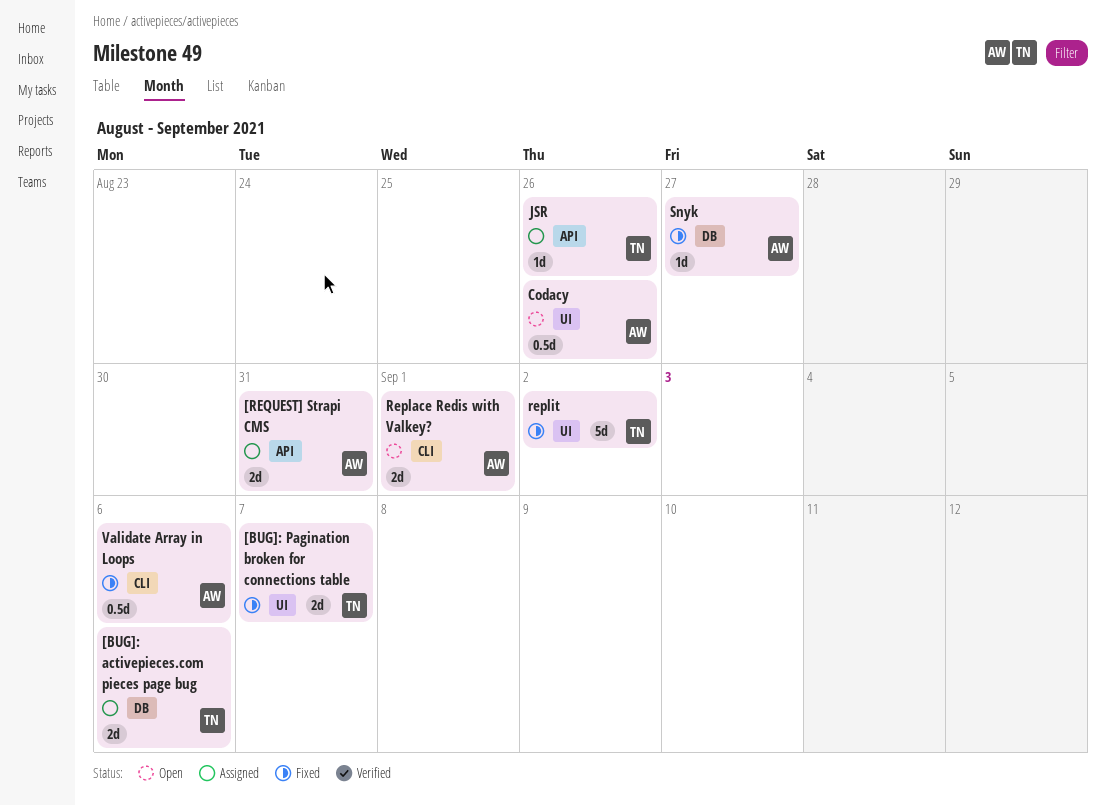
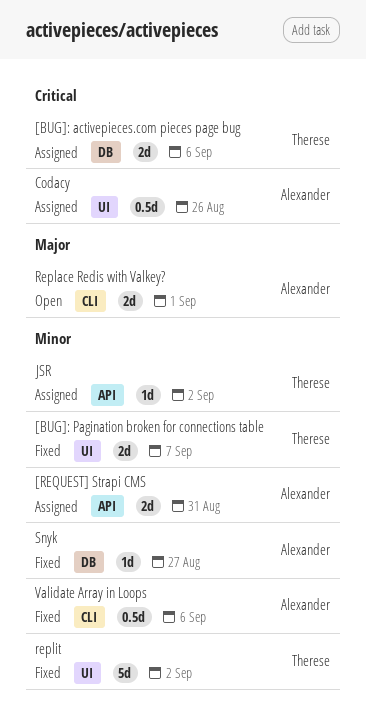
Codacy, status: Open -> Assigned
JSR, due: Aug 26 -> Sep 2

